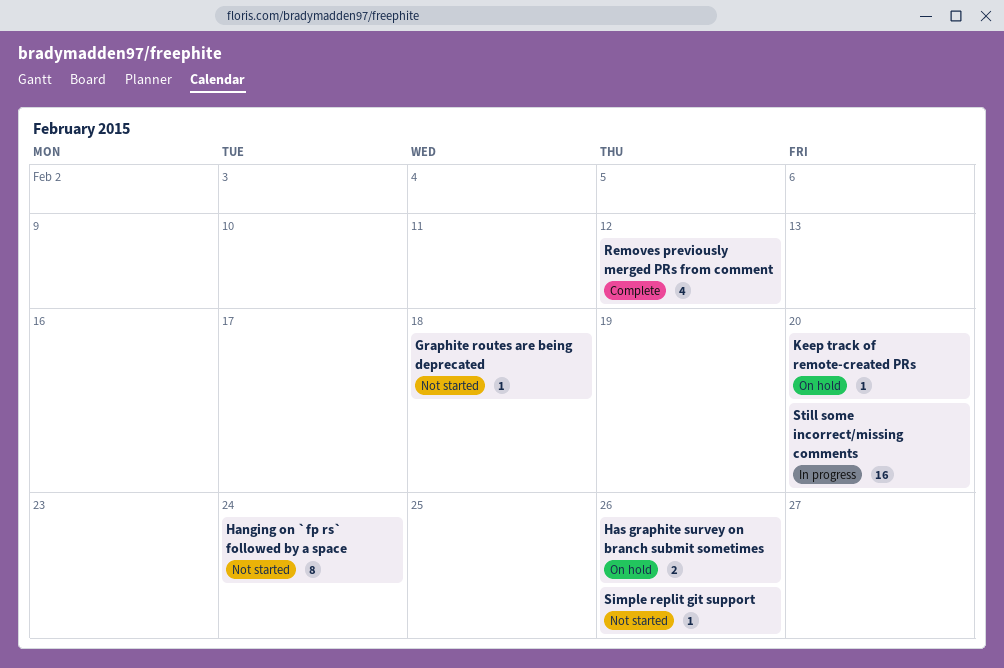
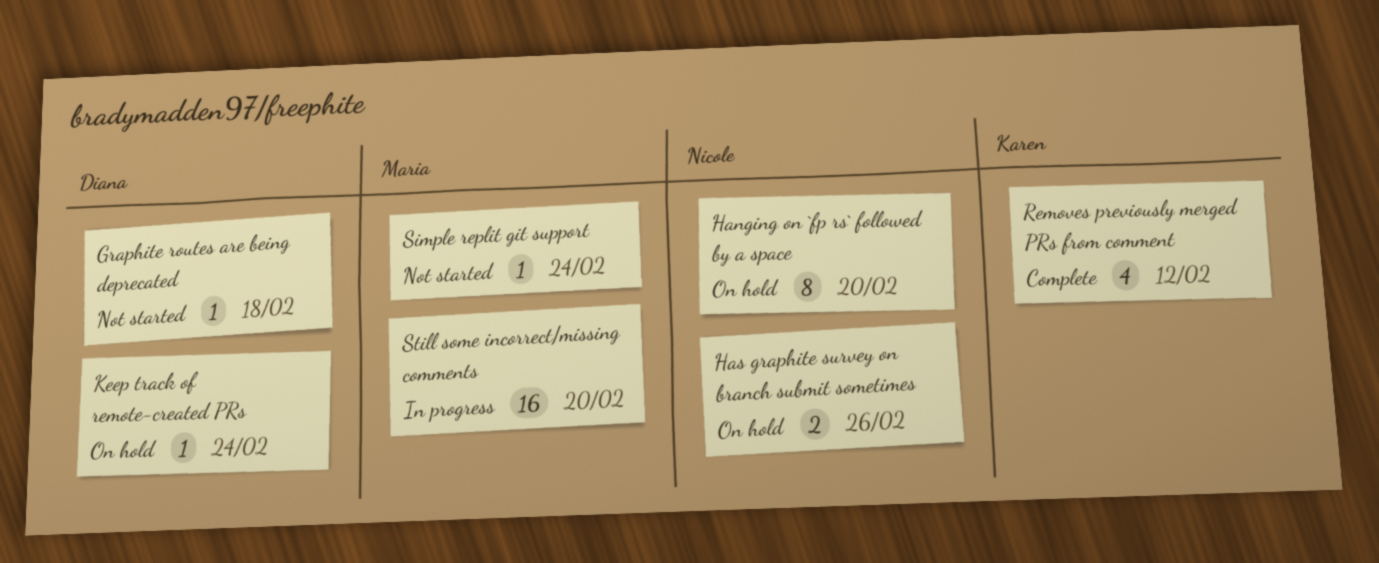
Hanging on `fp rs` followed by a space, status: Not started -> On hold
Hanging on `fp rs` followed by a space, due: Feb 24 -> Feb 20
Keep track of remote-created PRs, due: Feb 20 -> Feb 24
Simple replit git support, due: Feb 26 -> Feb 24

